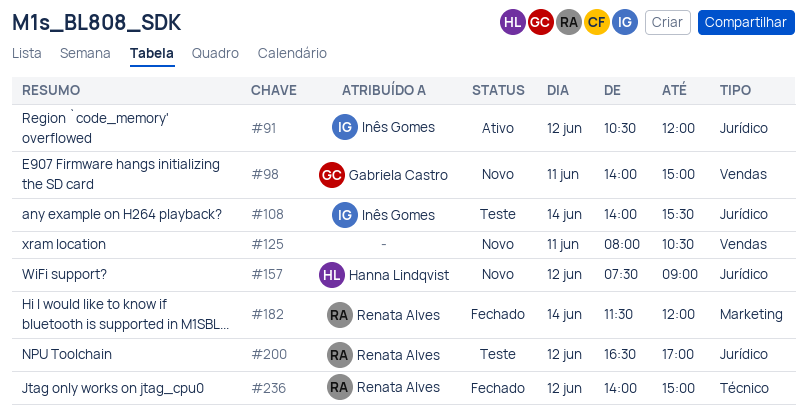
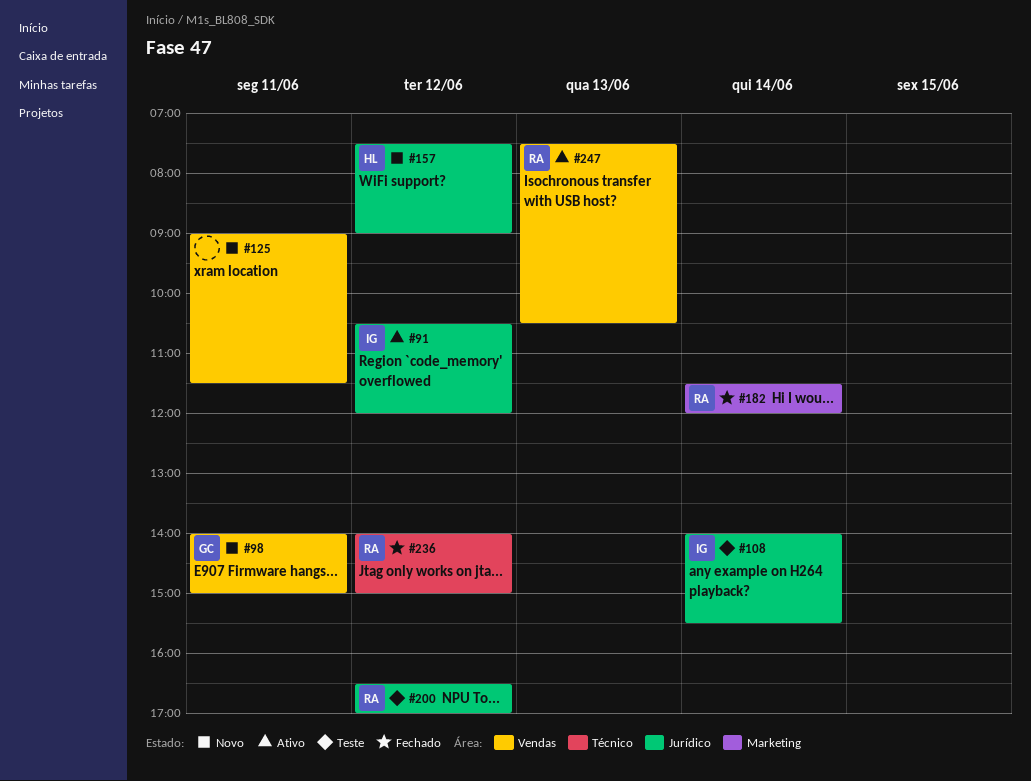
#125, begins: 08:00 -> 09:00
#125, ends: 10:30 -> 11:30
#247: none -> present

